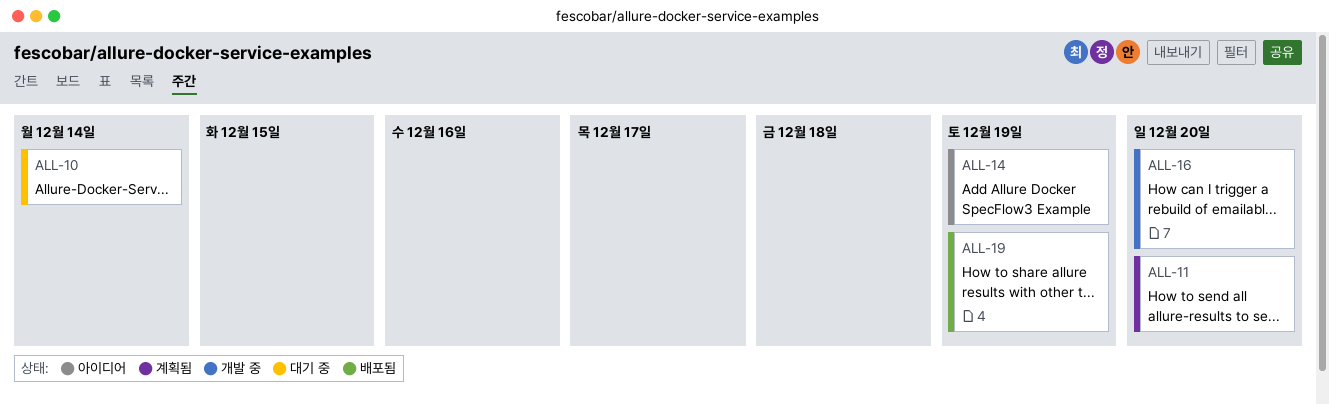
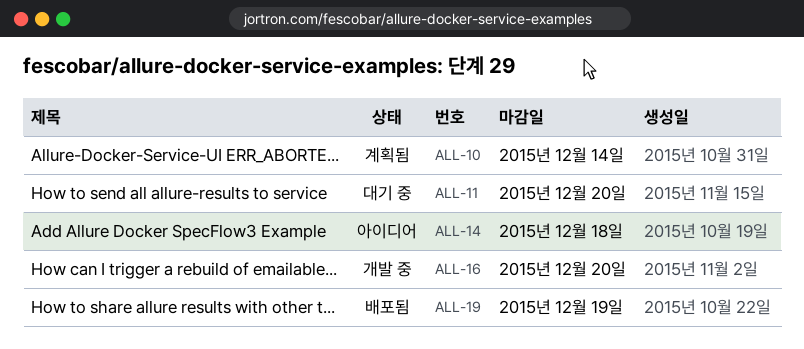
ALL-10, status: 대기 중 -> 계획됨
ALL-11, status: 계획됨 -> 대기 중
ALL-14, due: Dec 19 -> Dec 18

